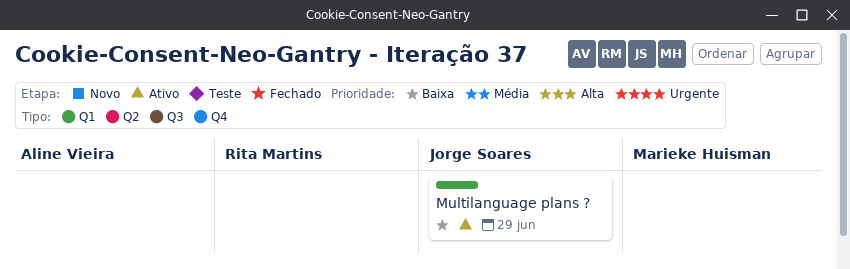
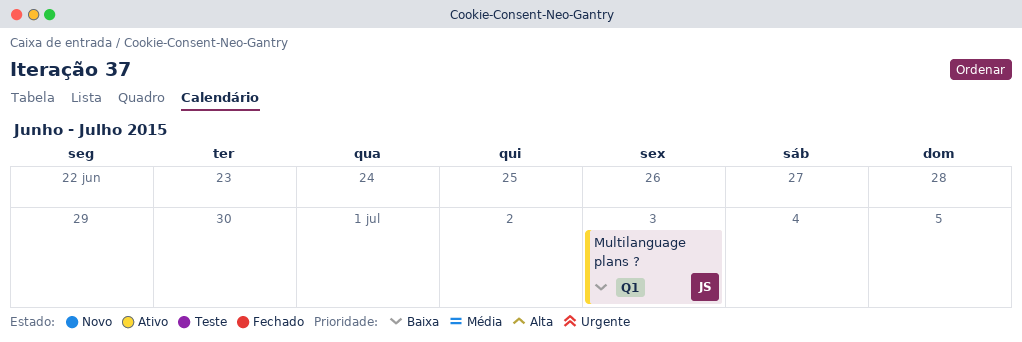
Multilanguage plans ?, due: Jun 29 -> Jul 3

